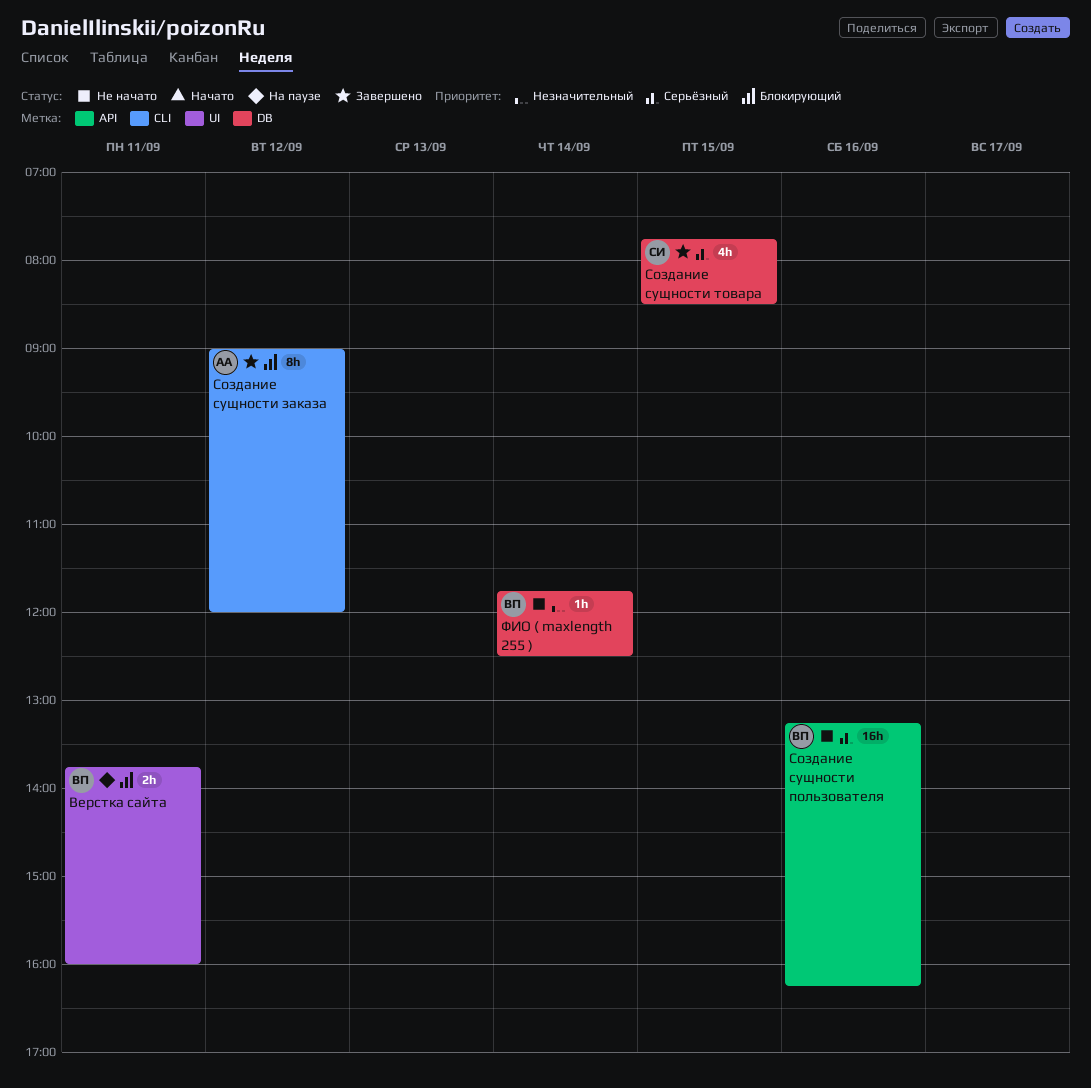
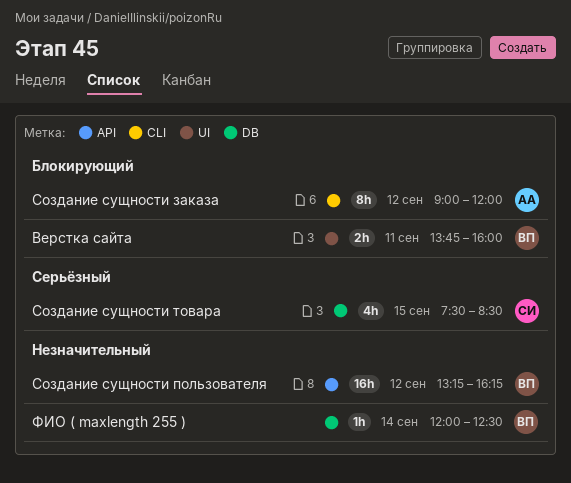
Создание сущности пользователя, priority: Серьёзный -> Незначительный
Создание сущности пользователя, day: Sep 16 -> Sep 12
Создание сущности товара, begins: 07:45 -> 07:30
ФИО ( maxlength 255 ), begins: 11:45 -> 12:00

